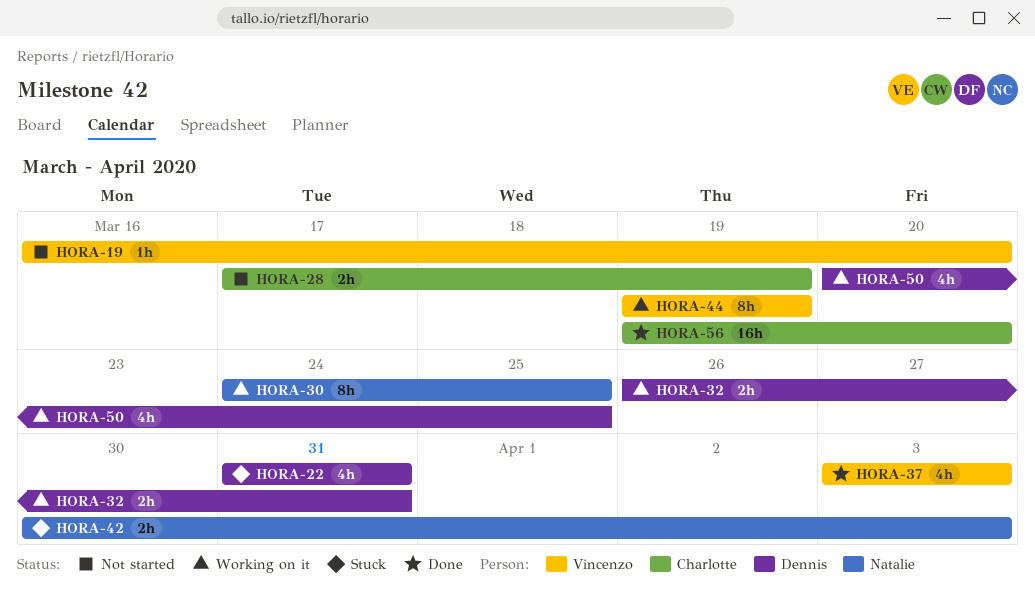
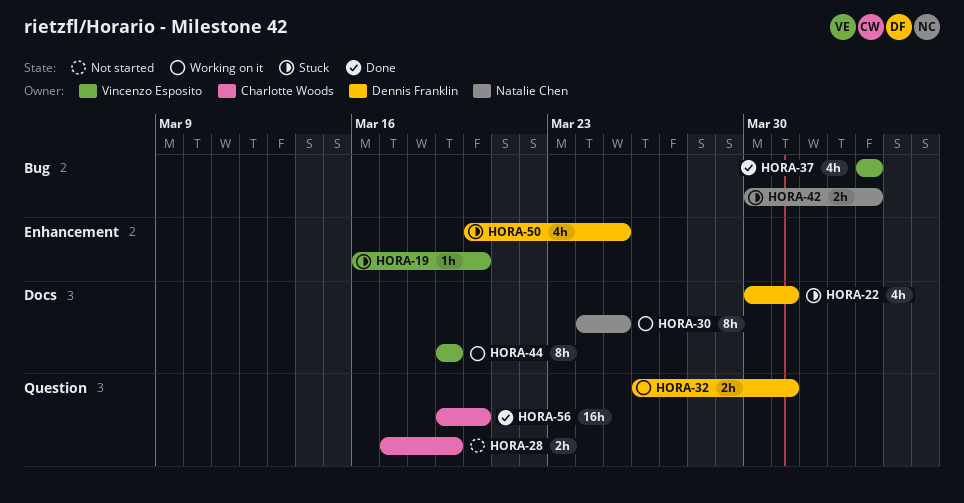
HORA-19, status: Not started -> Stuck
HORA-22, start: Mar 31 -> Mar 30
HORA-50, status: Working on it -> Stuck

